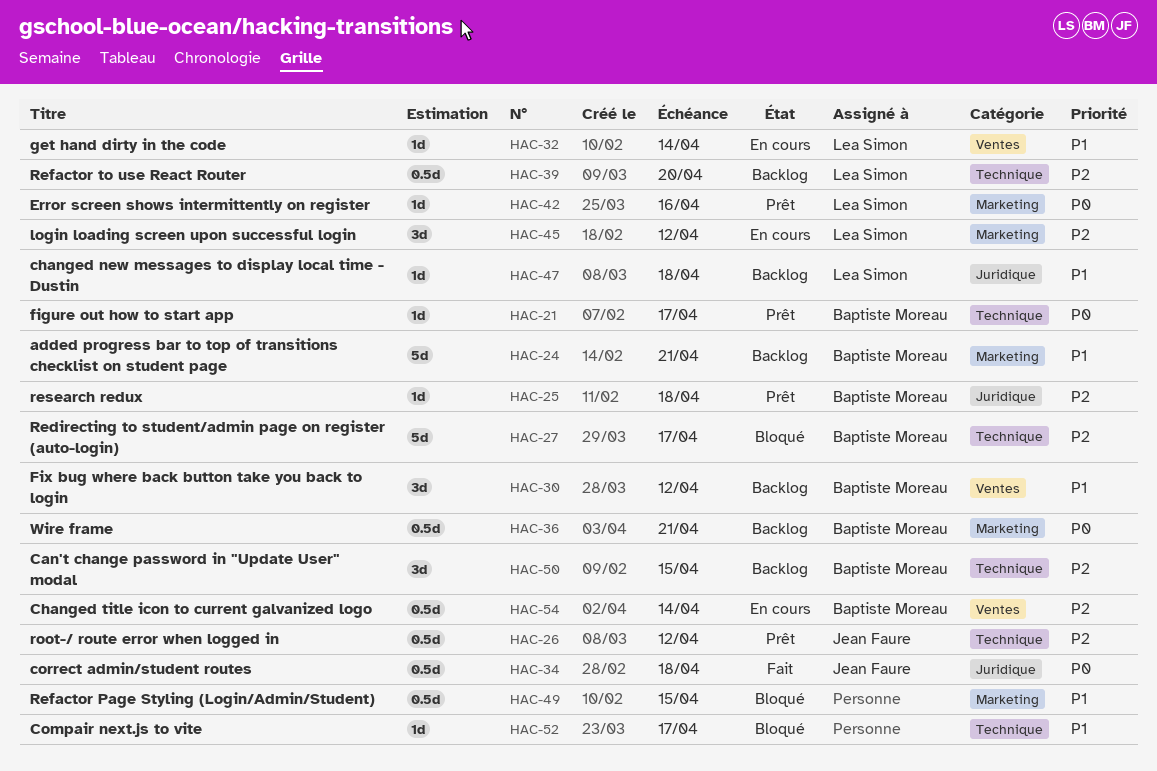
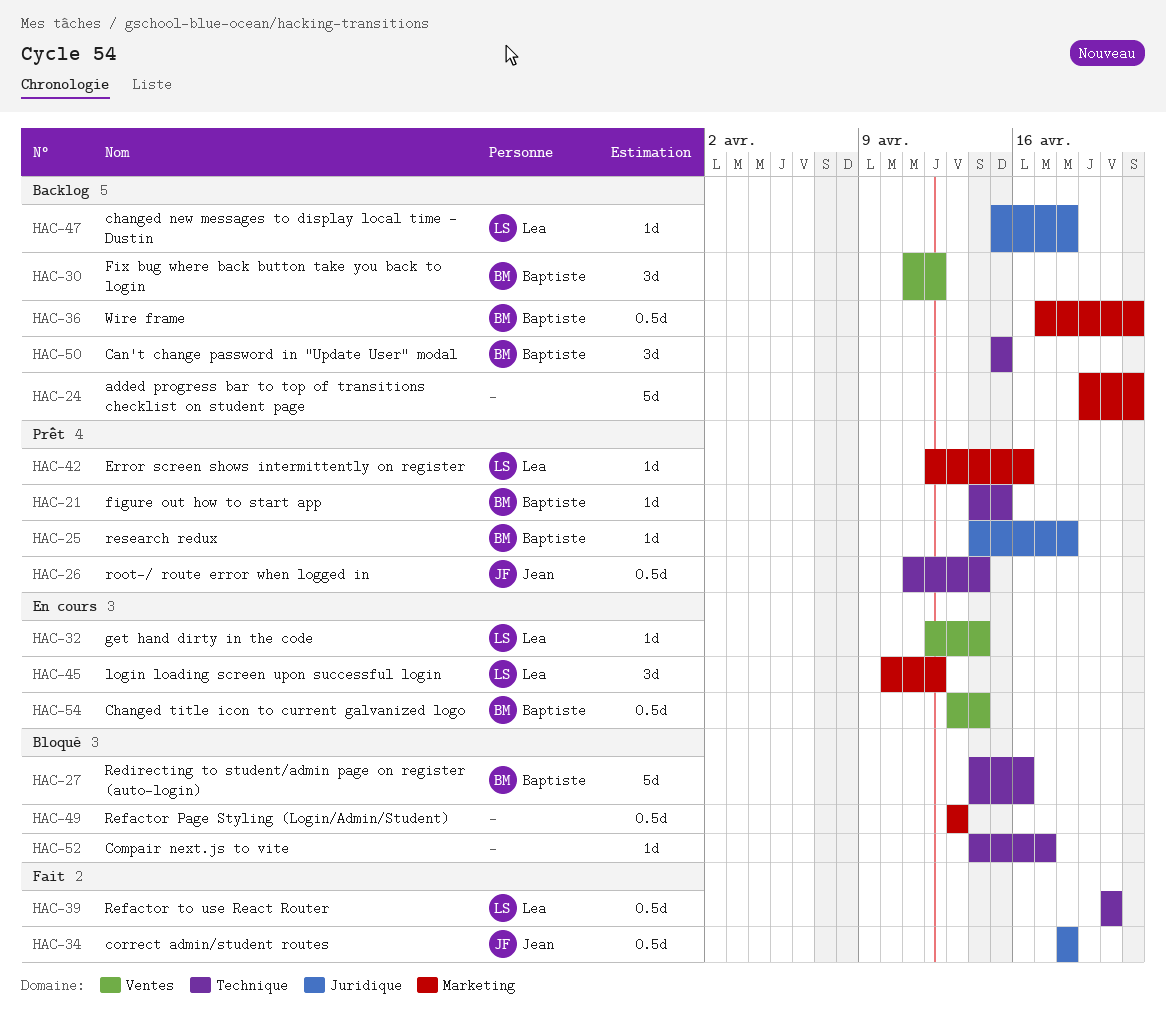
HAC-21, due: Apr 17 -> Apr 15
HAC-24, owner: Baptiste Moreau -> none
HAC-26, due: Apr 12 -> Apr 14
HAC-27, due: Apr 17 -> Apr 16
HAC-39, status: Backlog -> Fait
HAC-49, due: Apr 15 -> Apr 13

